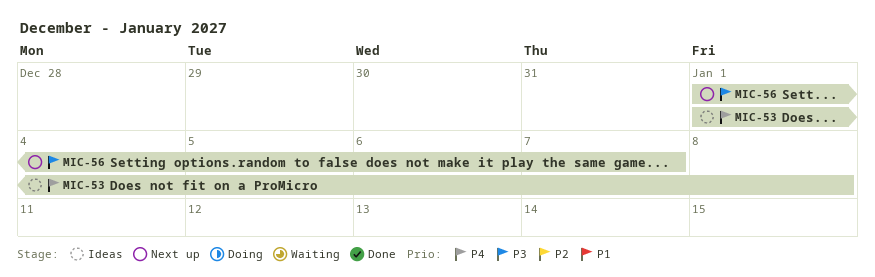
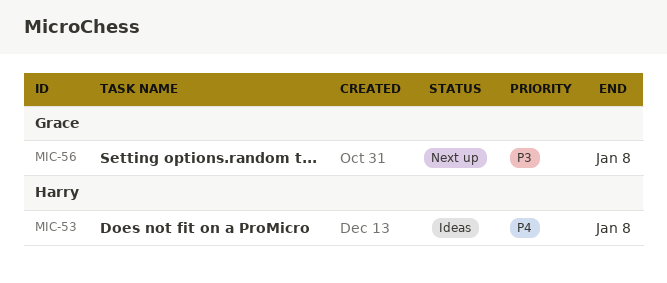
MIC-56, due: Jan 7 -> Jan 8

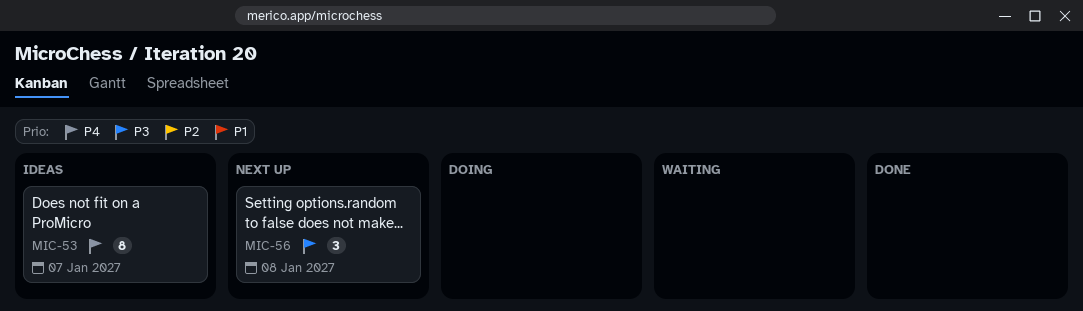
MIC-53, due: Jan 8 -> Jan 7

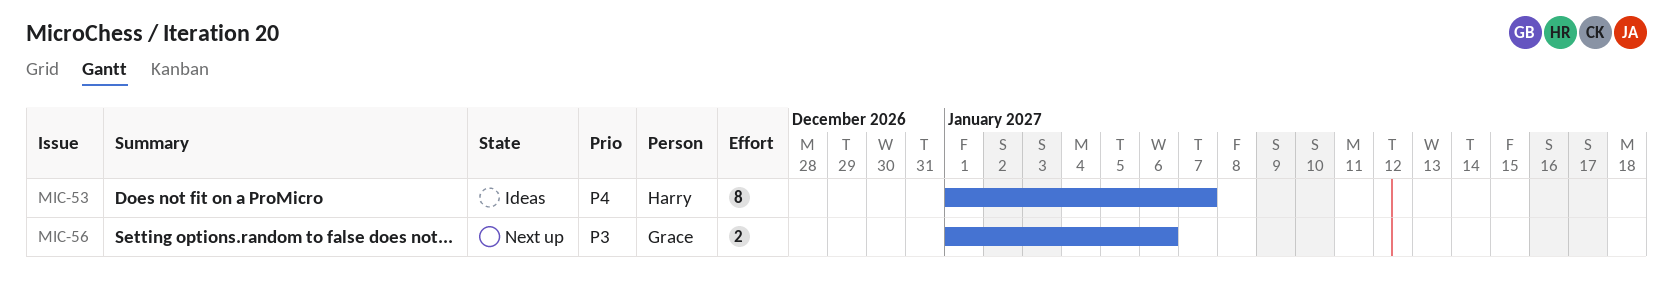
MIC-56, estimate: 3 -> 2
MIC-56, due: Jan 8 -> Jan 6

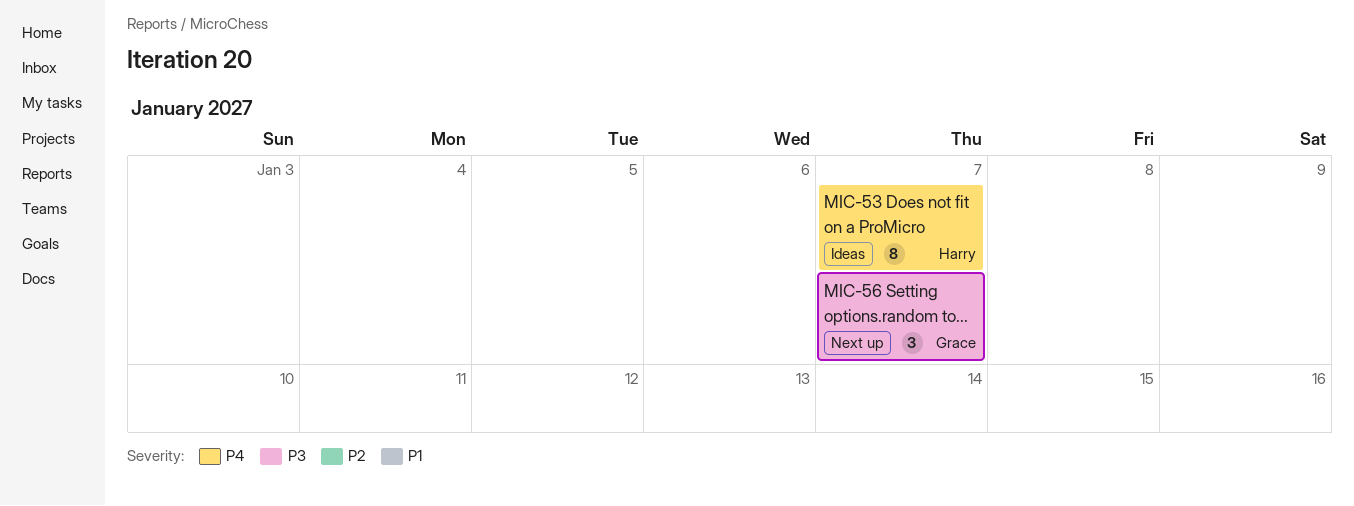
MIC-56, estimate: 2 -> 3
MIC-56, due: Jan 6 -> Jan 7

